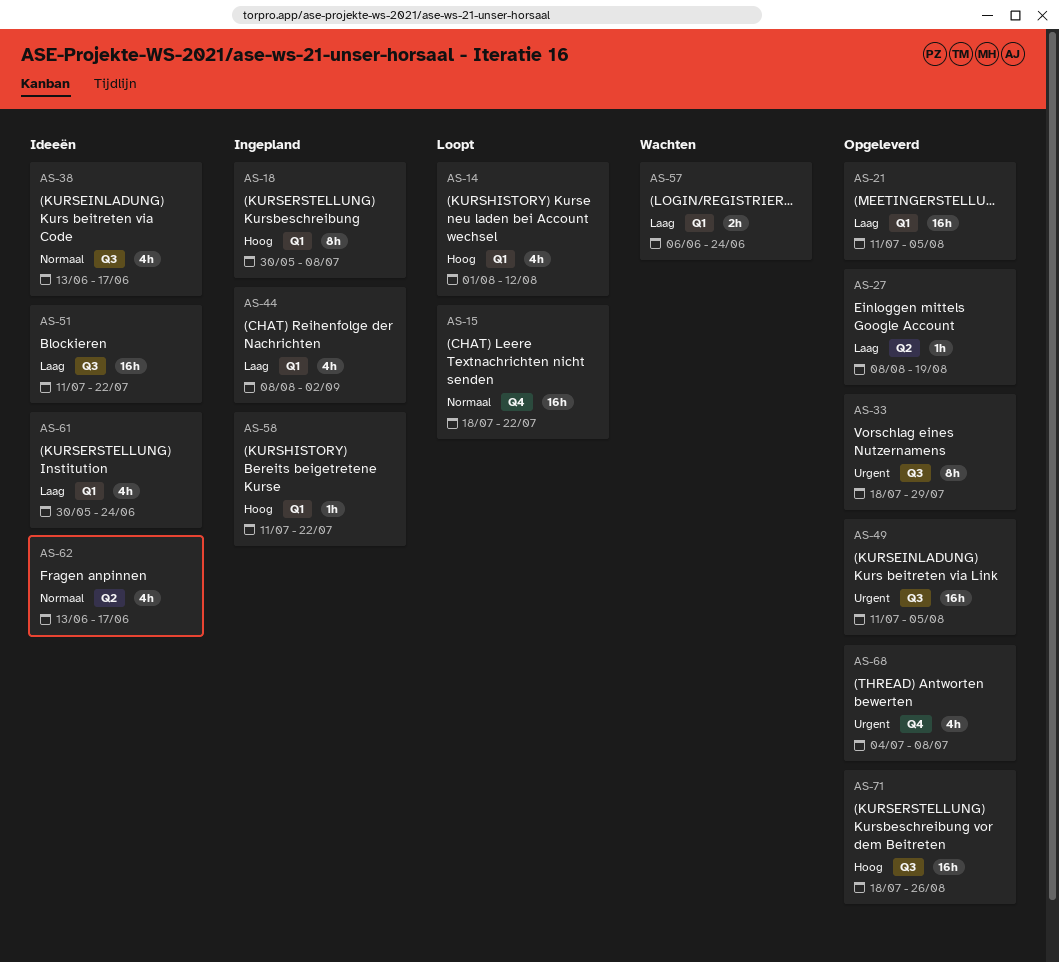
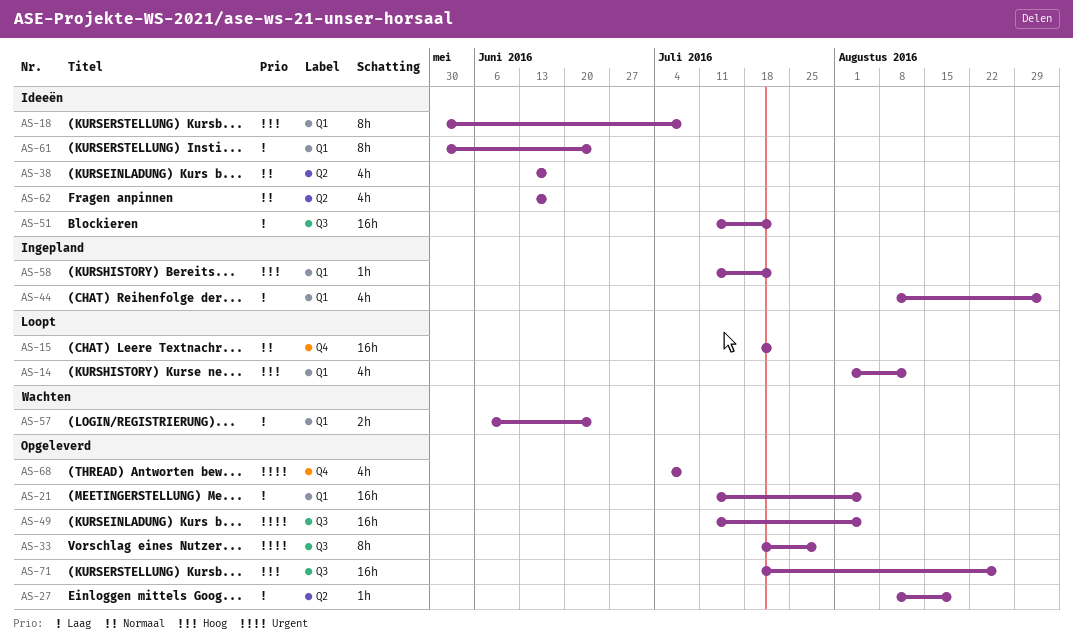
AS-18, status: Ingepland -> Ideeën
AS-38, label: Q3 -> Q2
AS-61, estimate: 4h -> 8h

